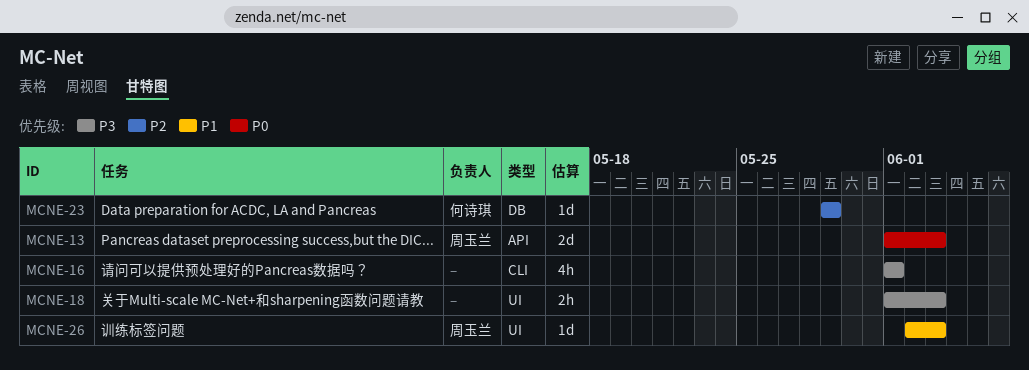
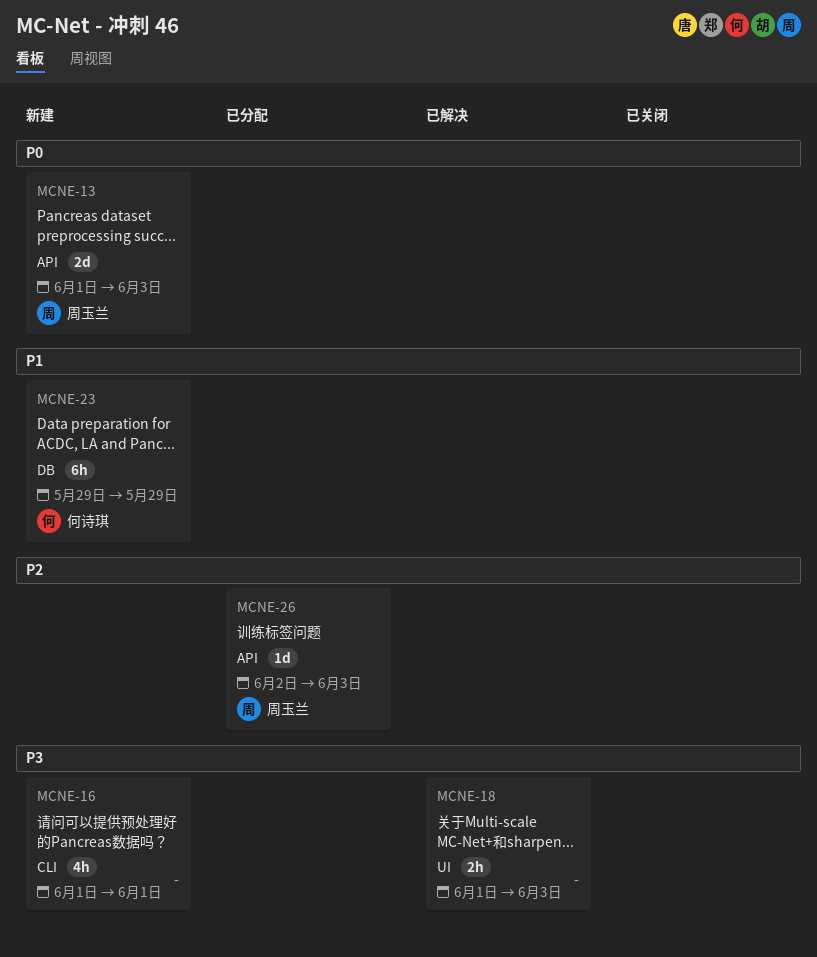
MCNE-23, priority: P2 -> P1
MCNE-23, estimate: 1d -> 6h
MCNE-26, priority: P1 -> P2
MCNE-26, label: UI -> API

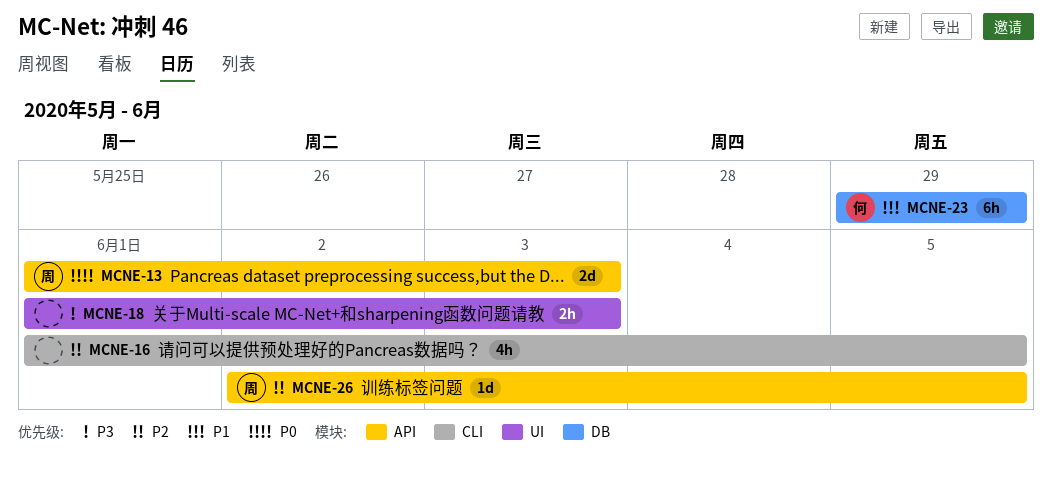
MCNE-16, priority: P3 -> P2
MCNE-16, due: Jun 1 -> Jun 5
MCNE-26, due: Jun 3 -> Jun 5

